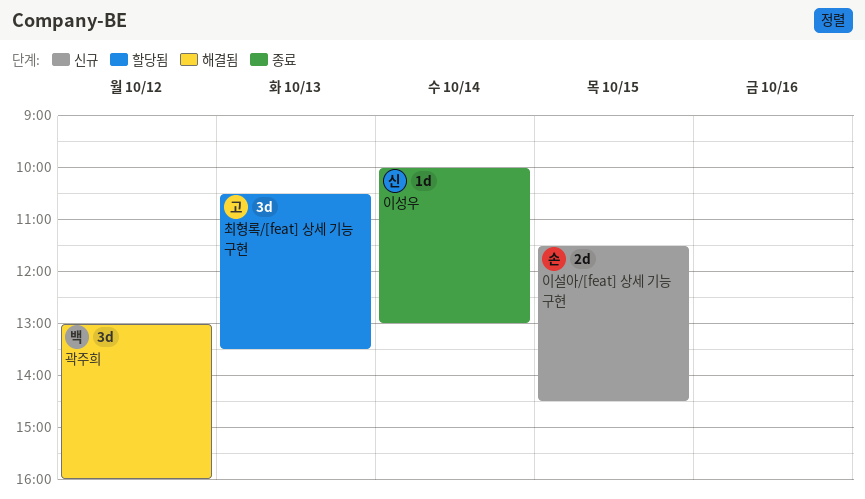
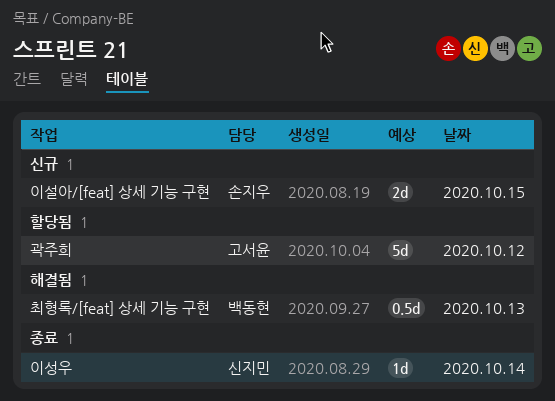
곽주희, status: 해결됨 -> 할당됨
곽주희, owner: 백동현 -> 고서윤
곽주희, estimate: 3d -> 5d
최형록/[feat] 상세 기능 구현, status: 할당됨 -> 해결됨
최형록/[feat] 상세 기능 구현, owner: 고서윤 -> 백동현
최형록/[feat] 상세 기능 구현, estimate: 3d -> 0.5d

